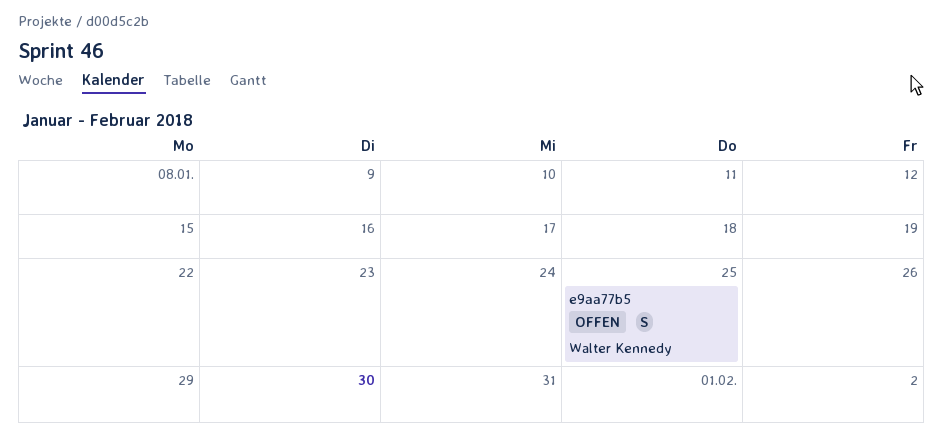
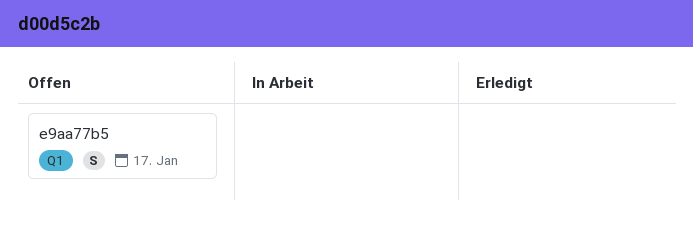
e9aa77b5, due: Jan 25 -> Jan 17

